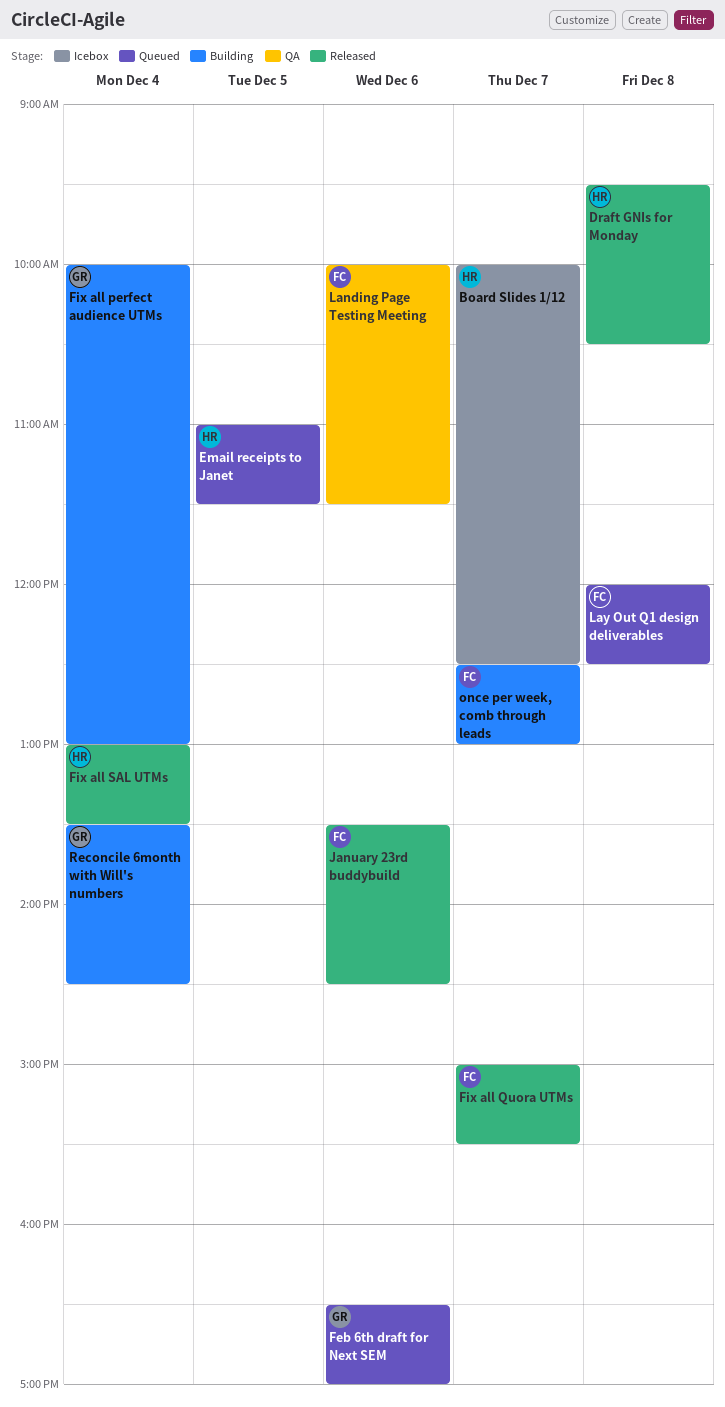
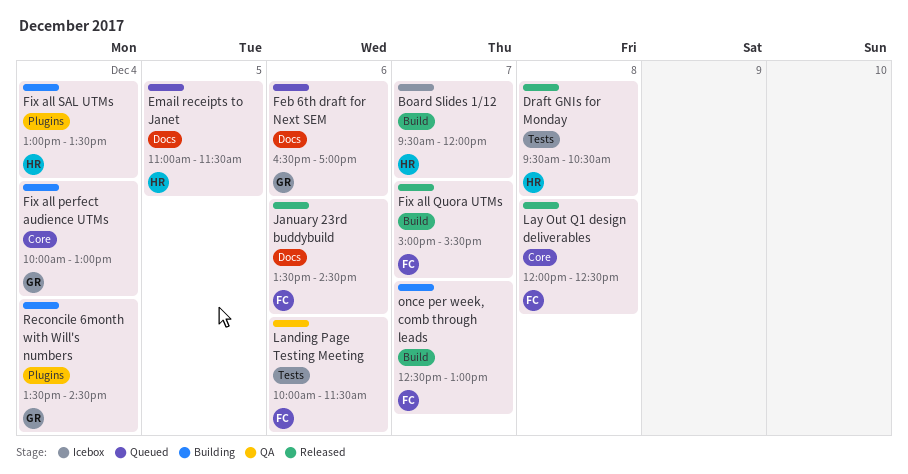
Board Slides 1/12, begins: 10:00 -> 09:30
Board Slides 1/12, ends: 12:30 -> 12:00
Fix all SAL UTMs, status: Released -> Building
Lay Out Q1 design deliverables, status: Queued -> Released

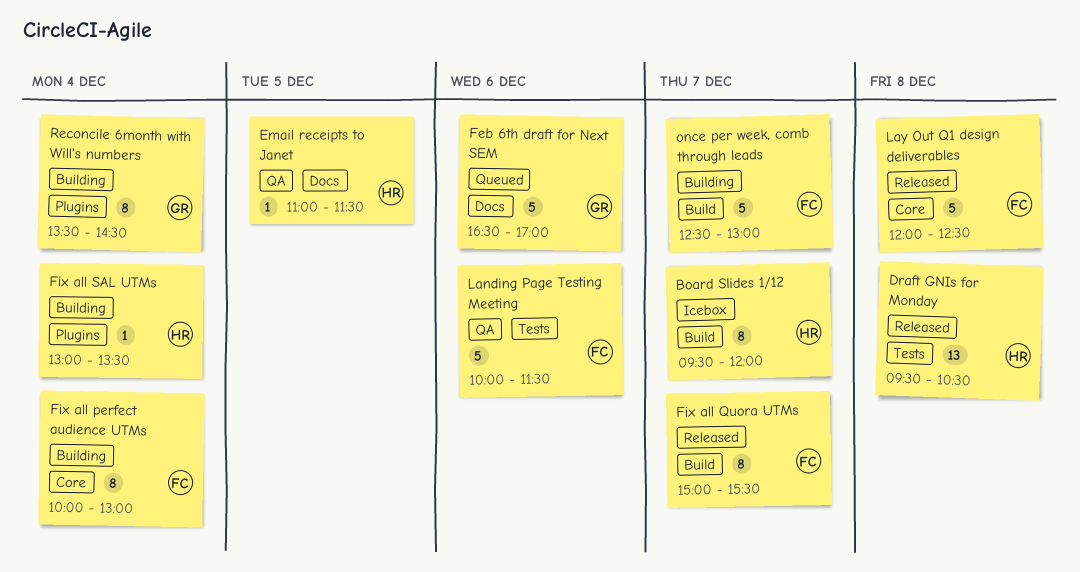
Email receipts to Janet, status: Queued -> QA
Fix all perfect audience UTMs, owner: GR -> FC
January 23rd buddybuild: present -> none

